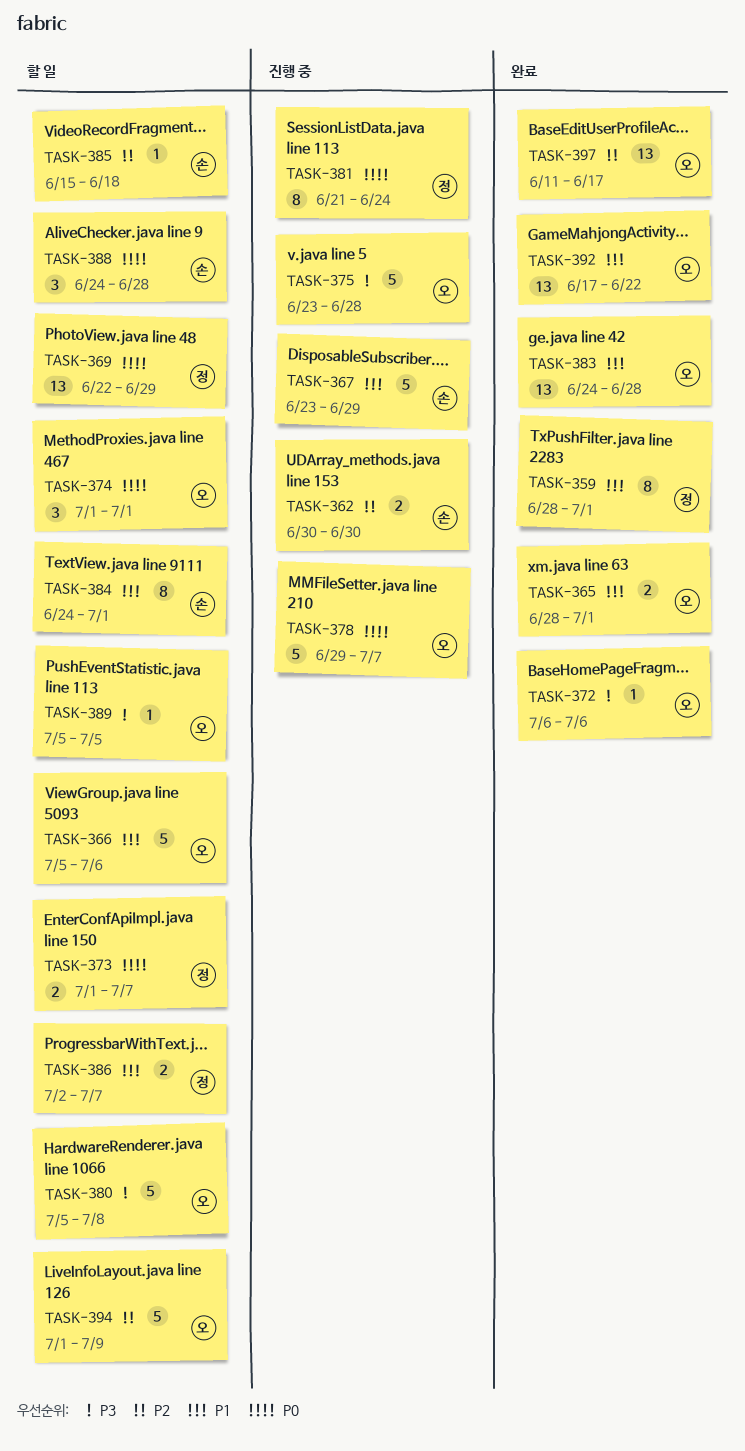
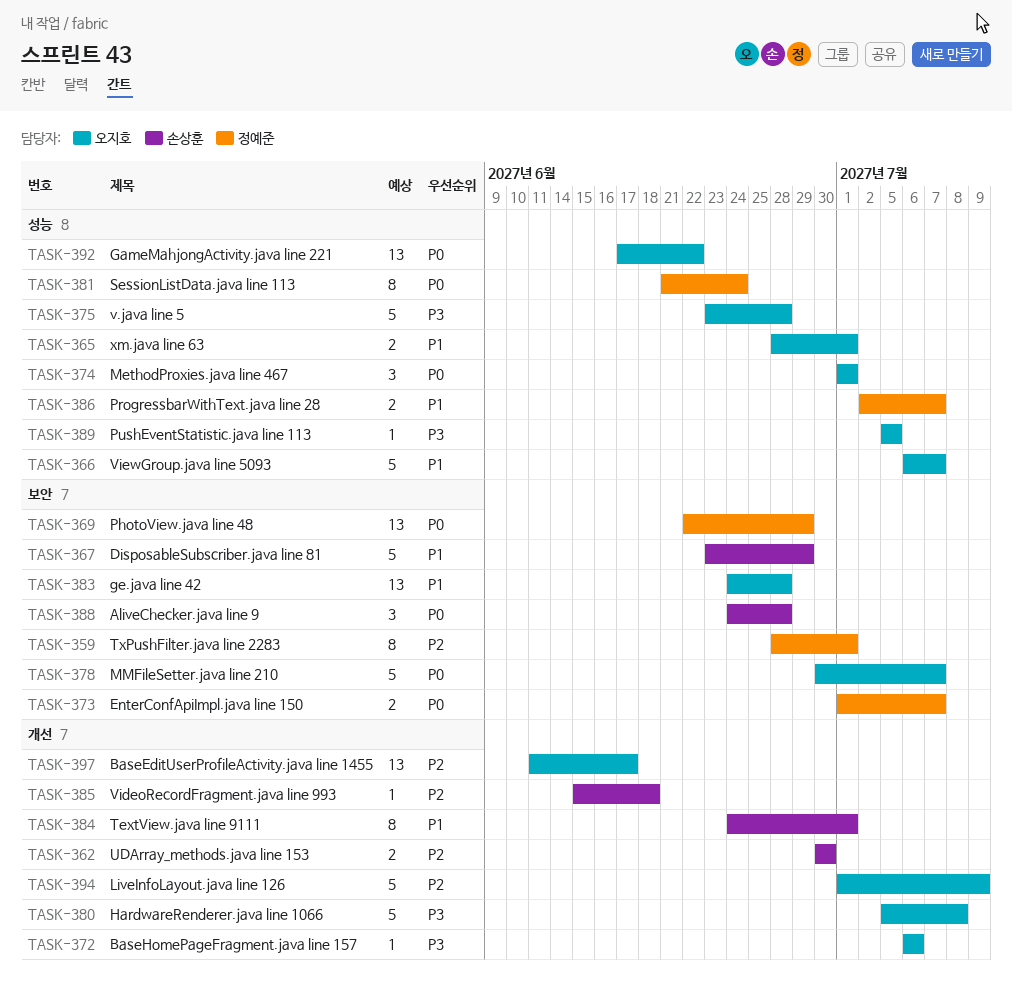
TASK-359, priority: P1 -> P2
TASK-366, start: Jul 5 -> Jul 6
TASK-366, due: Jul 6 -> Jul 7
TASK-378, start: Jun 29 -> Jun 30
TASK-392, priority: P1 -> P0

